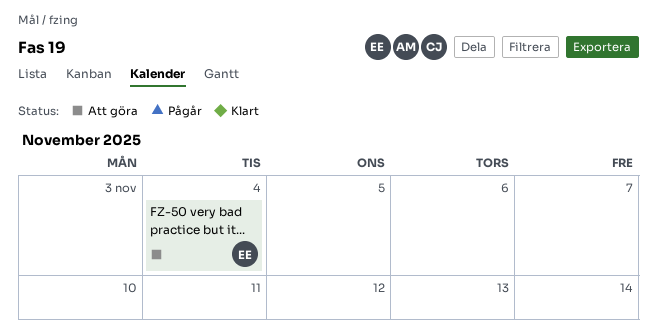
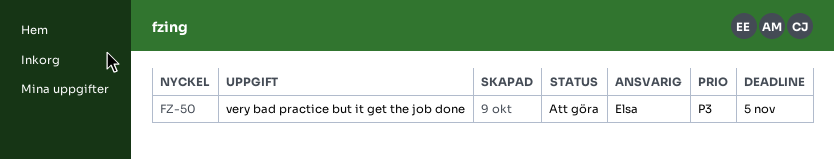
FZ-50, due: Nov 4 -> Nov 5

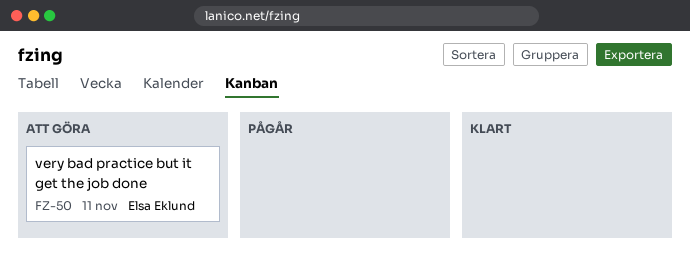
FZ-50, due: Nov 5 -> Nov 11

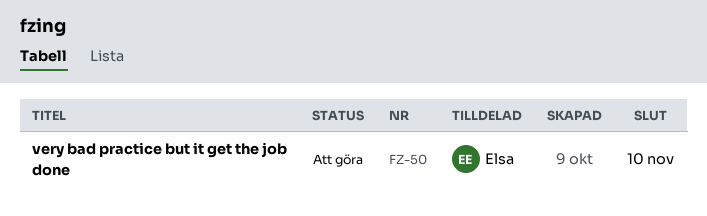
FZ-50, due: Nov 11 -> Nov 10

